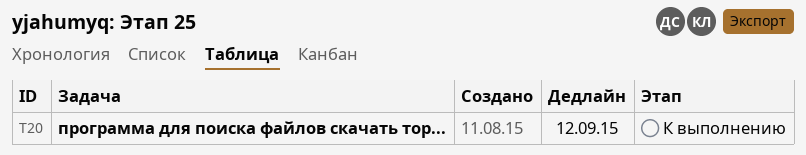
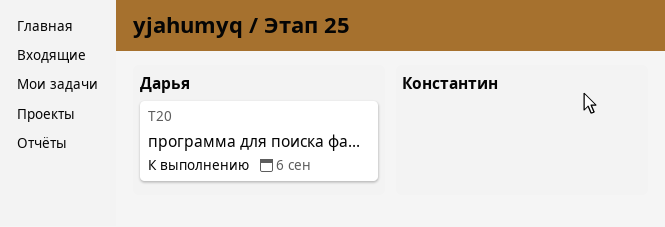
T20, due: Sep 12 -> Sep 6

